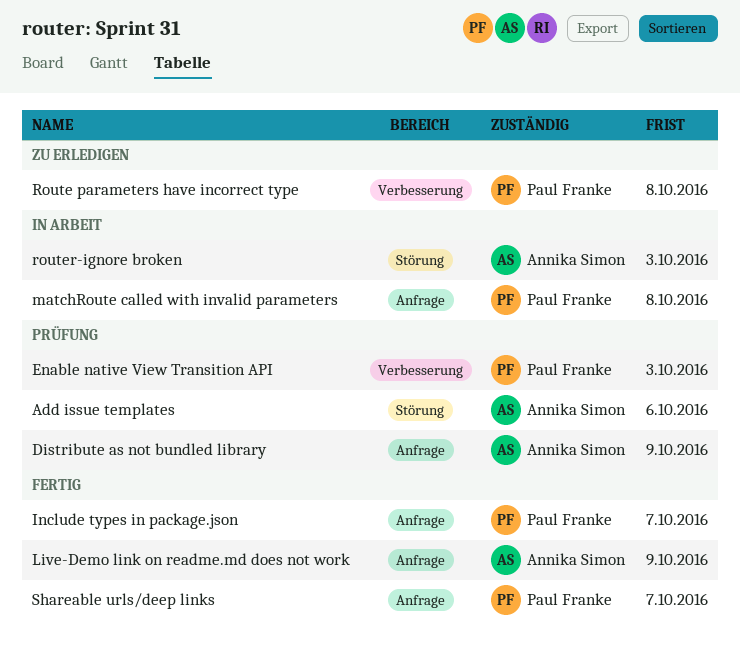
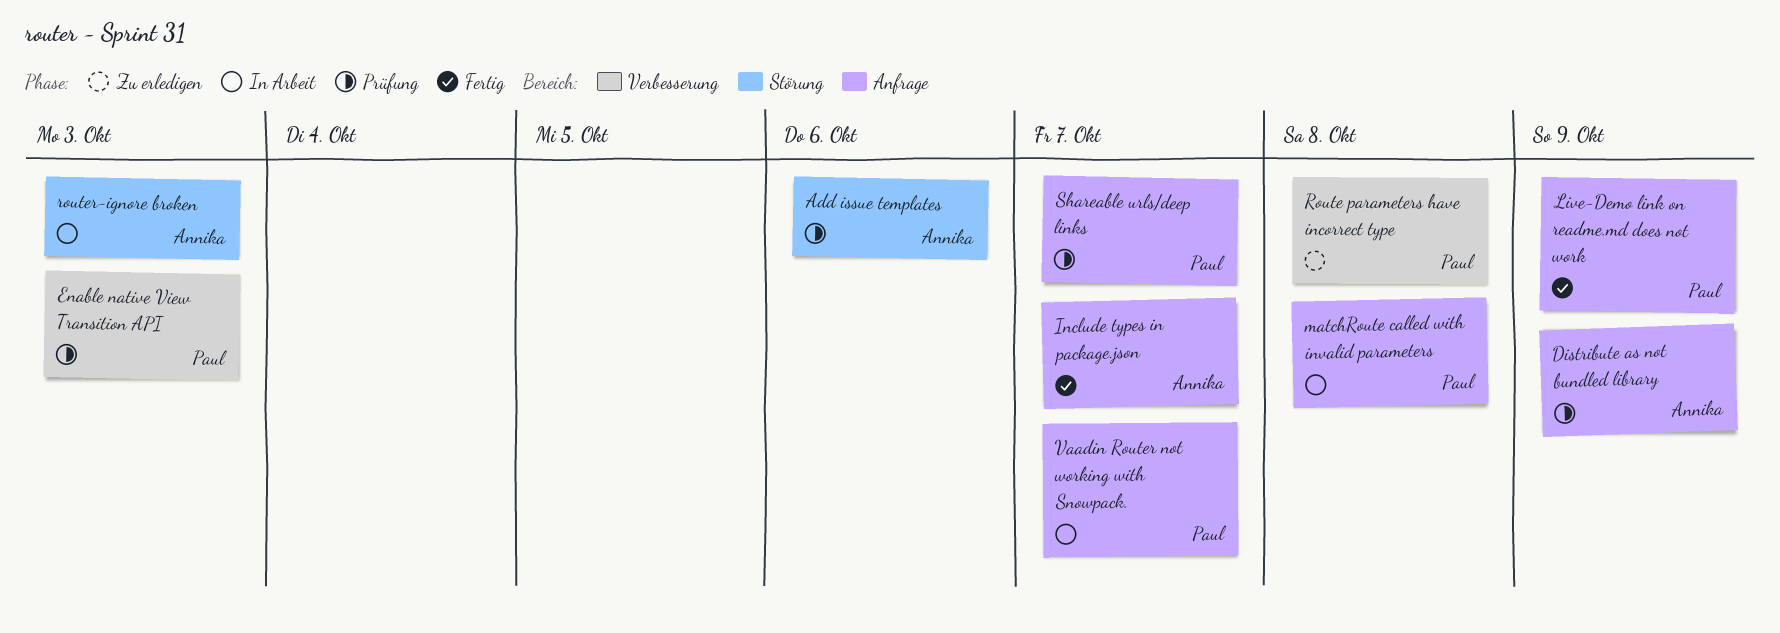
Include types in package.json, owner: Paul Franke -> Annika Simon
Live-Demo link on readme.md does not work, owner: Annika Simon -> Paul Franke
Shareable urls/deep links, status: Fertig -> Prüfung
Vaadin Router not working with Snowpack.: none -> present

